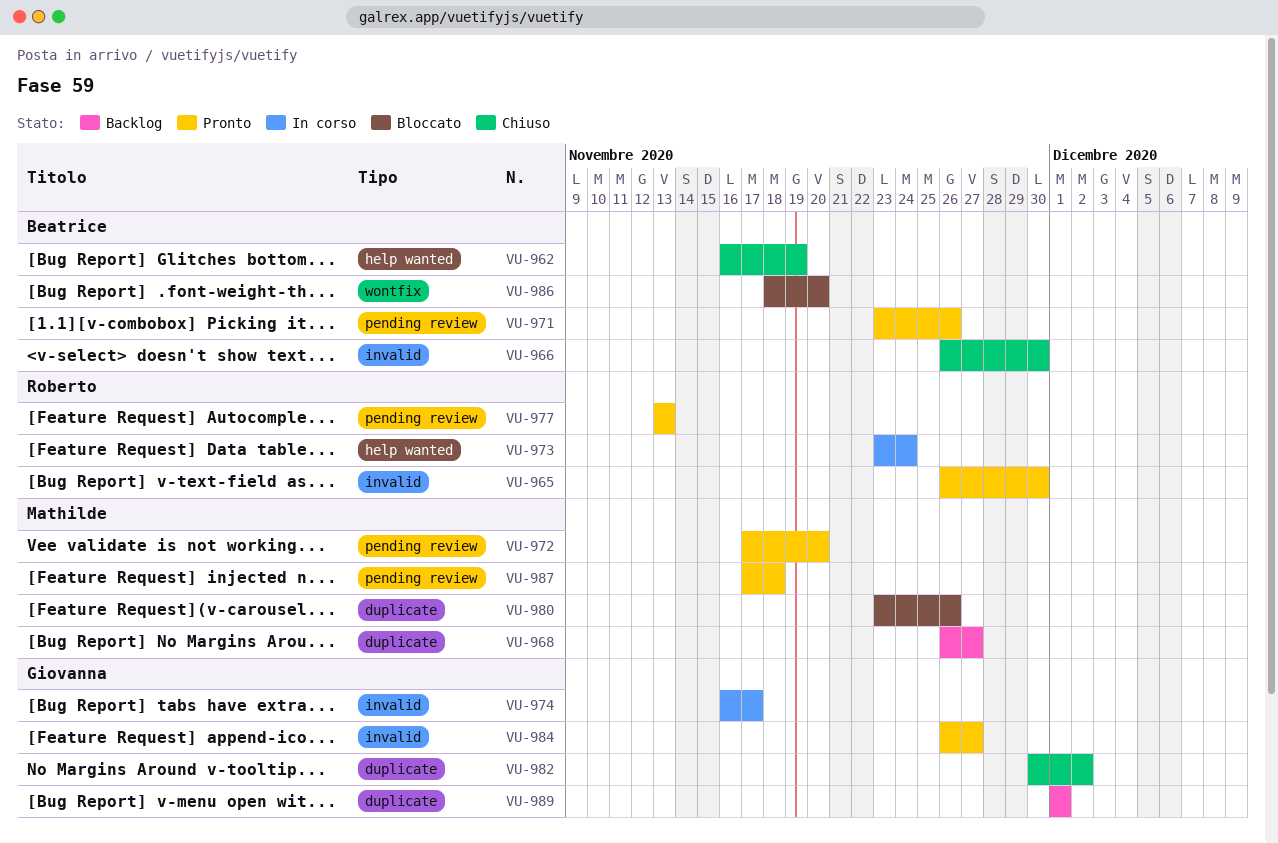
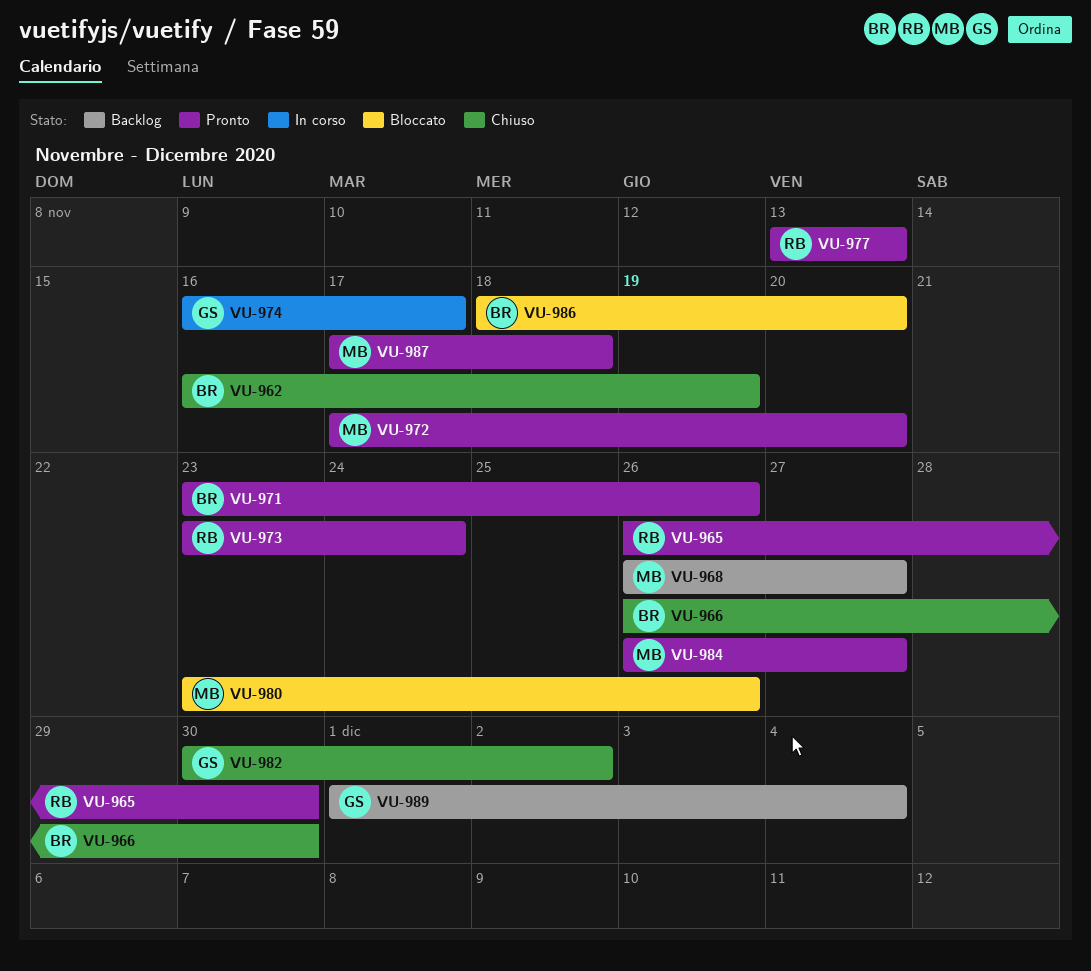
VU-973, status: In corso -> Pronto
VU-984, owner: Giovanna -> Mathilde
VU-989, due: Dec 1 -> Dec 4

